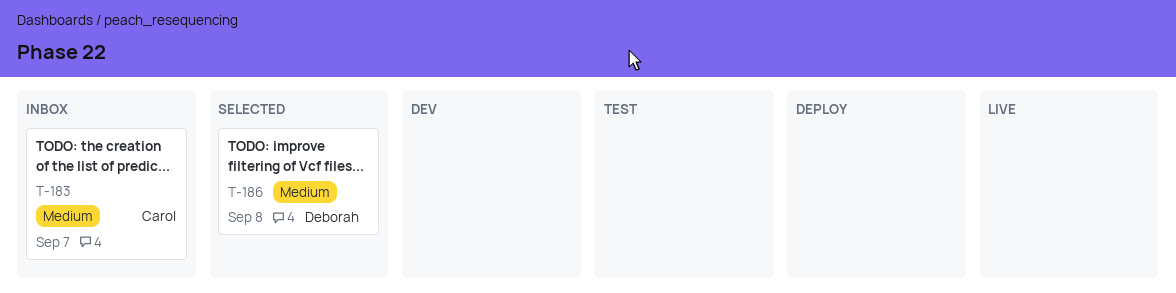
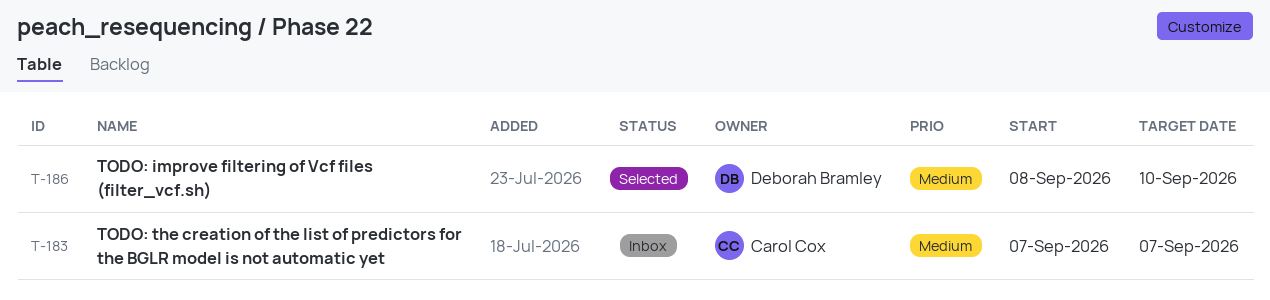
T-186, due: Sep 8 -> Sep 10

